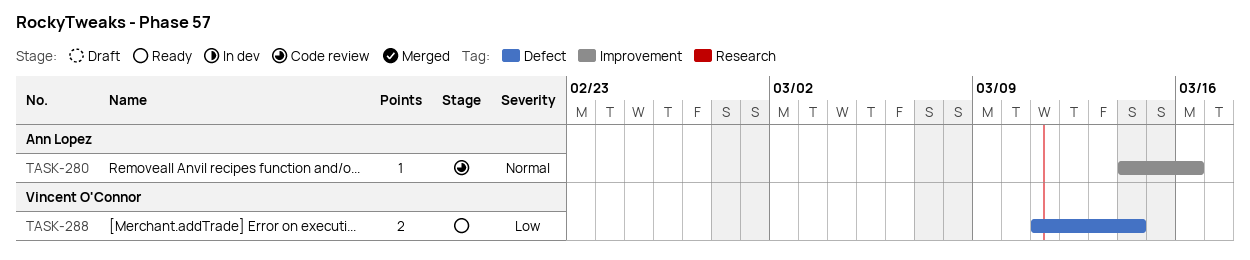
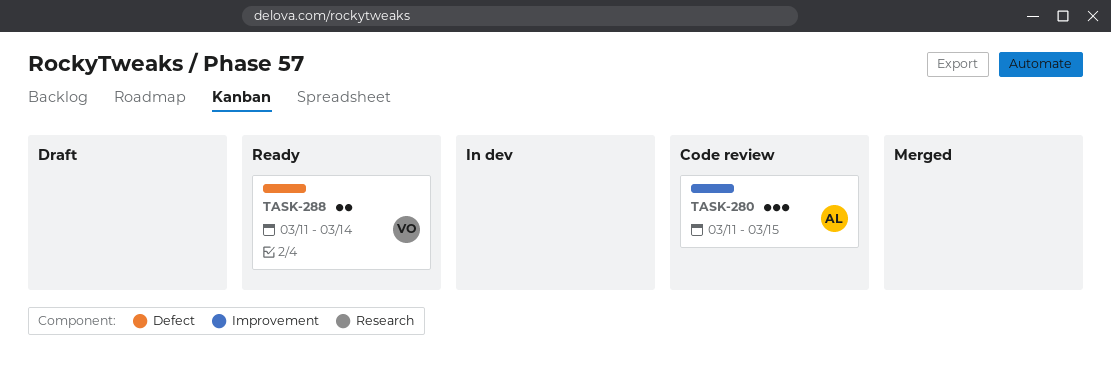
TASK-280, estimate: 1 -> 3
TASK-280, start: Mar 14 -> Mar 11
TASK-280, due: Mar 16 -> Mar 15

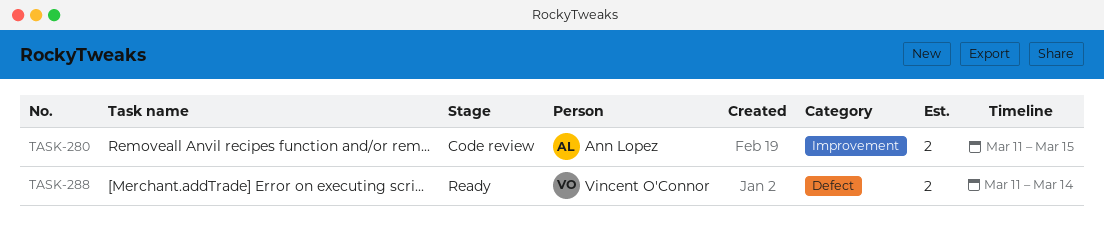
TASK-280, estimate: 3 -> 2

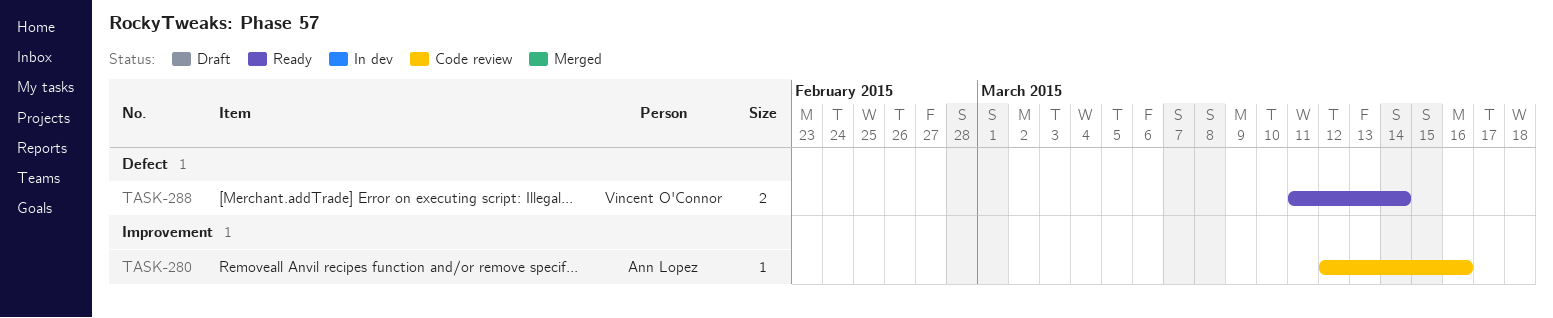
TASK-280, estimate: 2 -> 1
TASK-280, start: Mar 11 -> Mar 12
TASK-280, due: Mar 15 -> Mar 16

